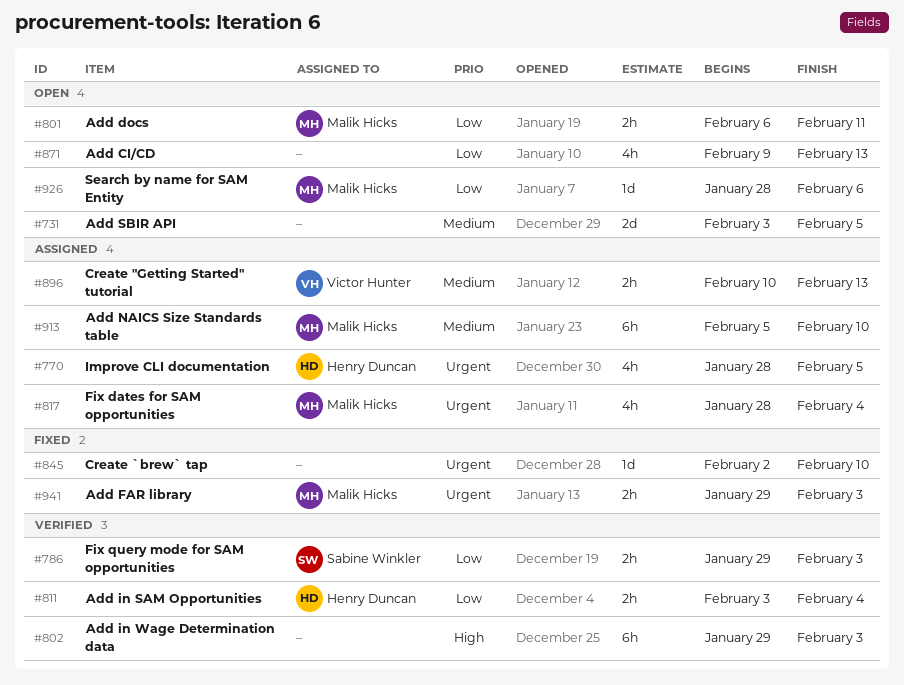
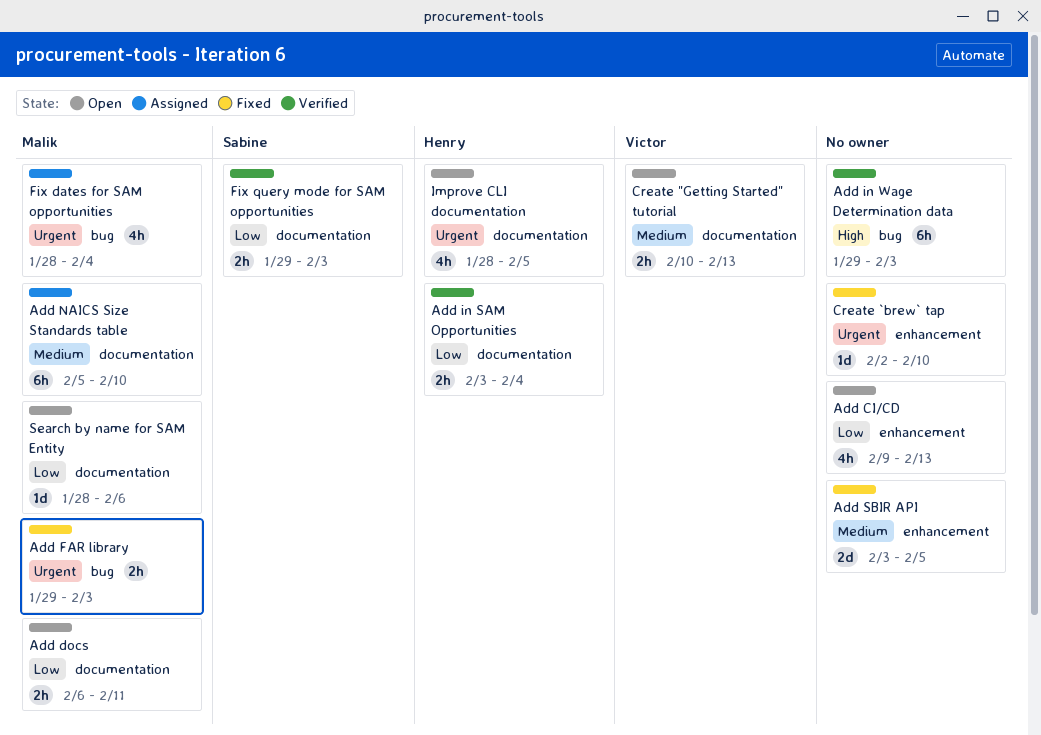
Add SBIR API, status: Open -> Fixed
Create "Getting Started" tutorial, status: Assigned -> Open
Improve CLI documentation, status: Assigned -> Open

